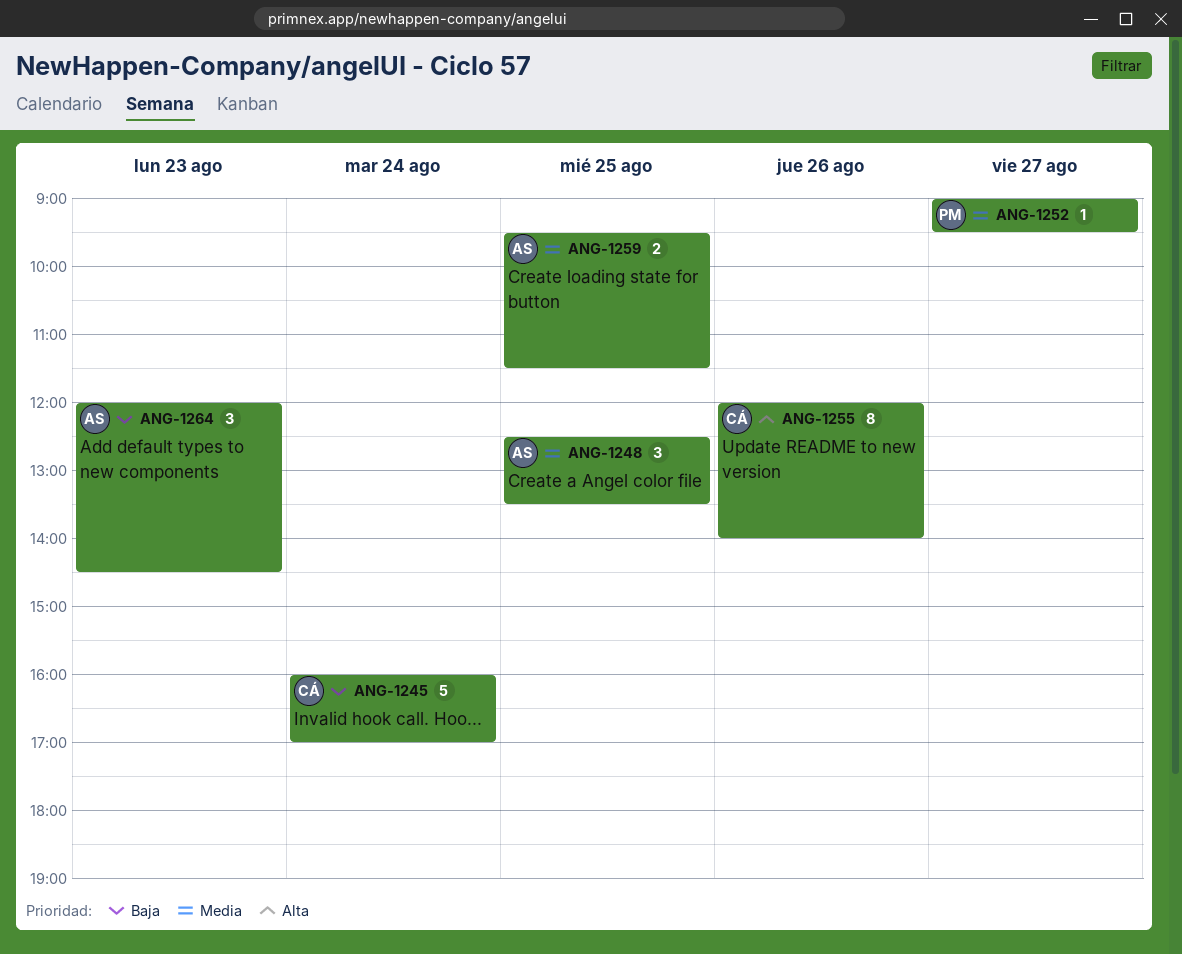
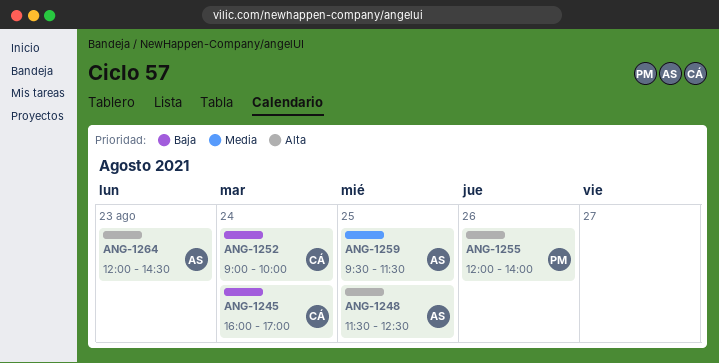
ANG-1248, priority: Media -> Alta
ANG-1248, begins: 12:30 -> 11:30
ANG-1248, ends: 13:30 -> 12:30
ANG-1252, owner: PM -> CÁ
ANG-1252, priority: Media -> Baja
ANG-1252, day: Aug 27 -> Aug 24
ANG-1252, ends: 09:30 -> 10:00
ANG-1255, owner: CÁ -> PM
ANG-1264, priority: Baja -> Alta

